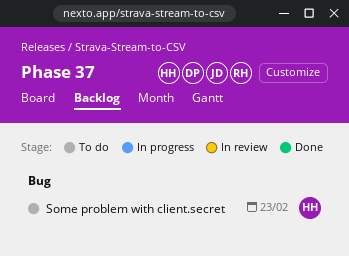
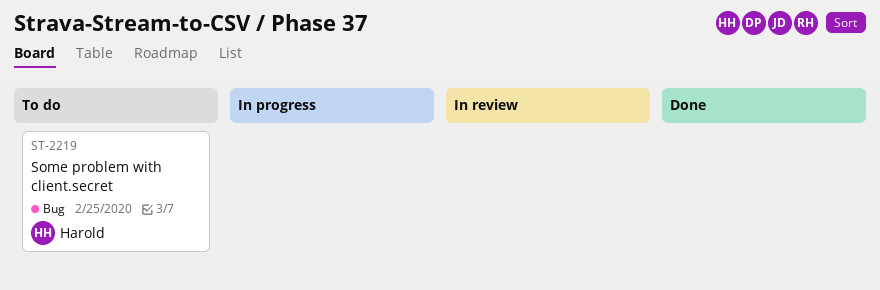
Some problem with client.secret, due: Feb 23 -> Feb 25

